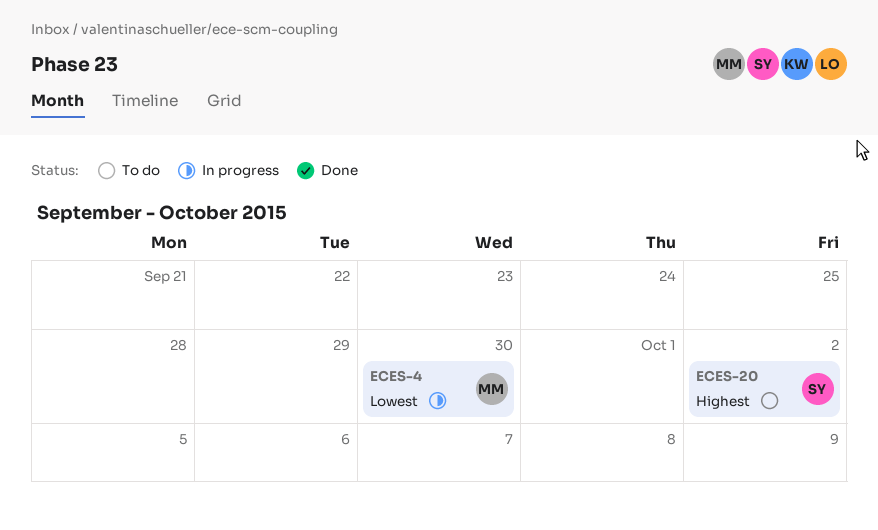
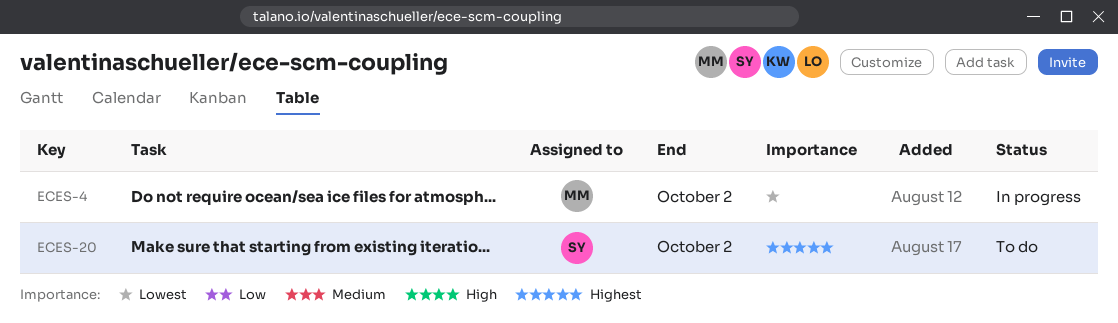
ECES-4, due: Sep 30 -> Oct 2

